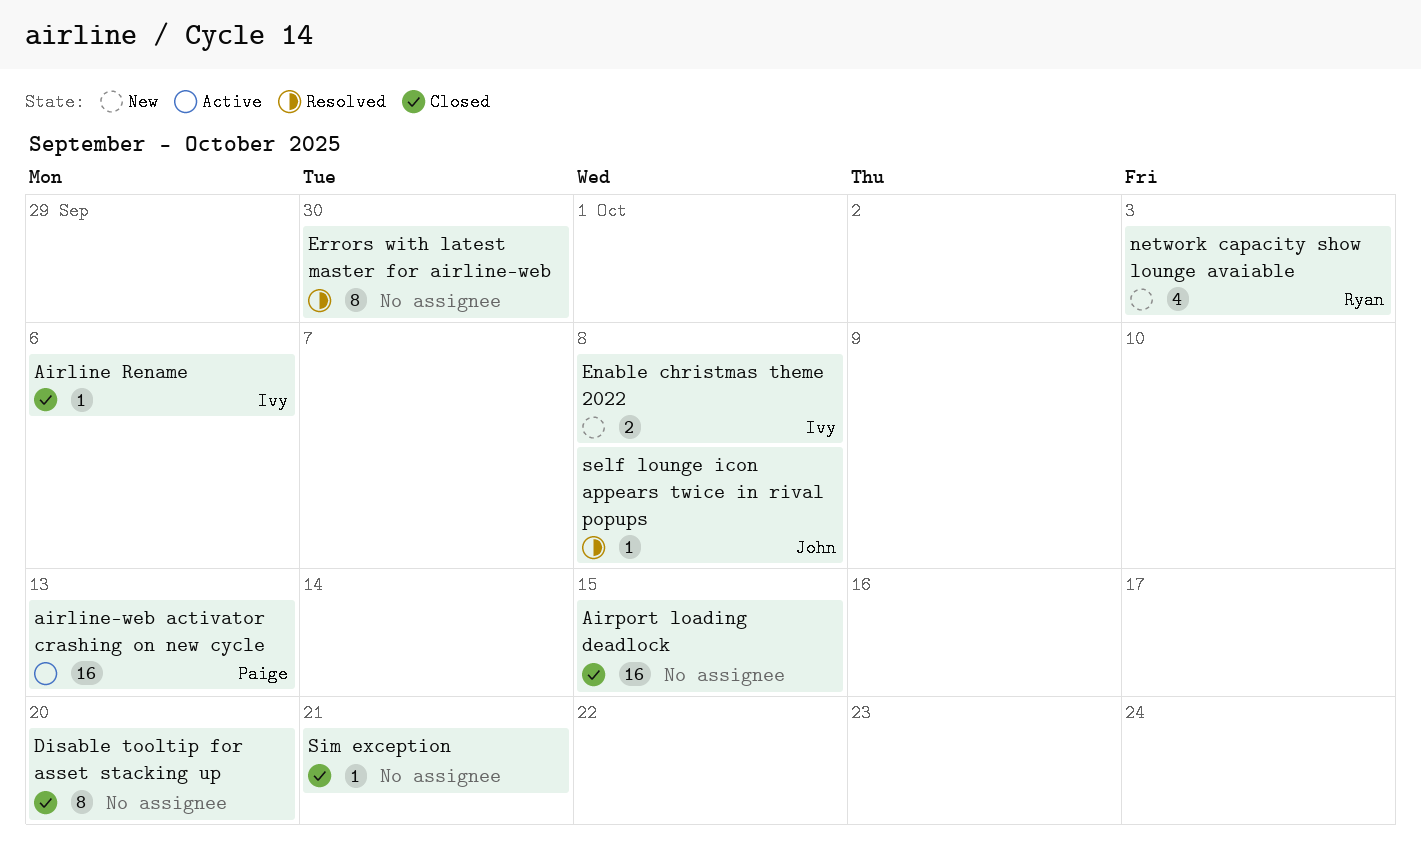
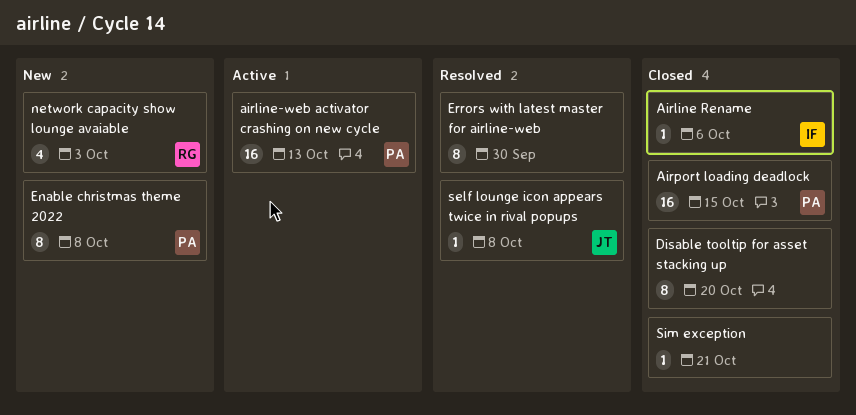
Airport loading deadlock, owner: none -> Paige
Enable christmas theme 2022, owner: Ivy -> Paige
Enable christmas theme 2022, estimate: 2 -> 8

